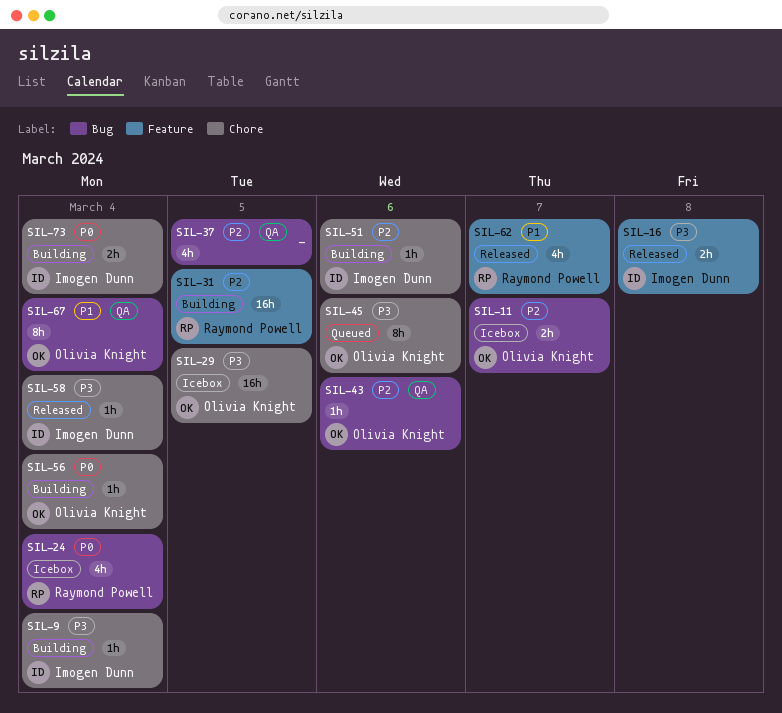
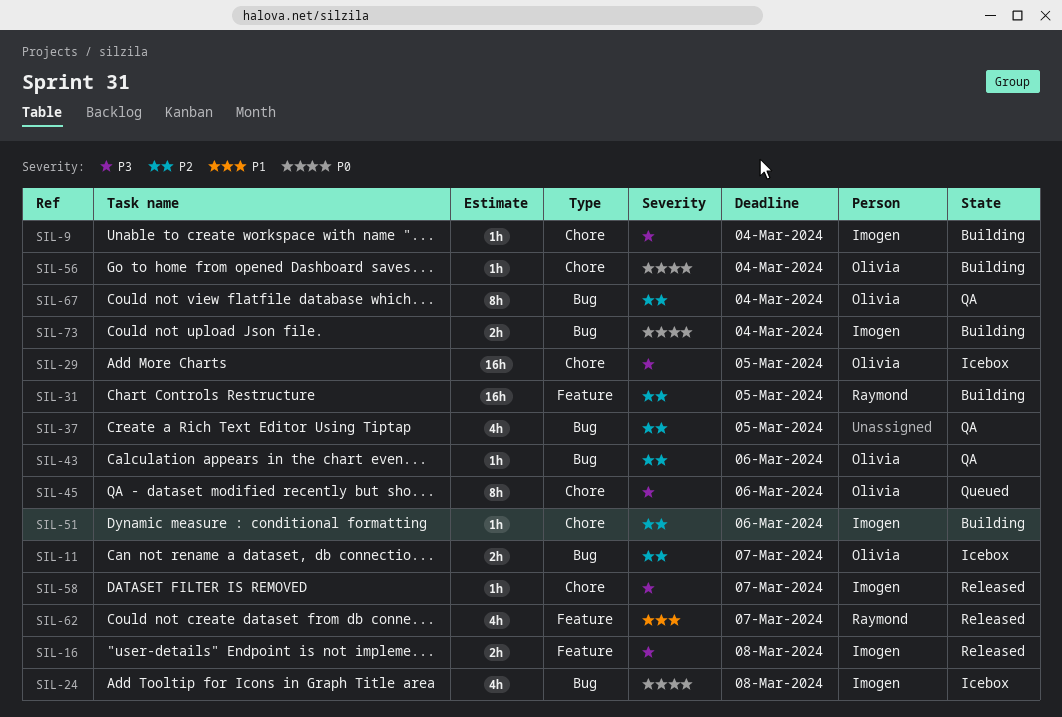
SIL-24, owner: Raymond Powell -> Imogen Dunn
SIL-24, due: Mar 4 -> Mar 8
SIL-58, due: Mar 4 -> Mar 7
SIL-67, priority: P1 -> P2
SIL-73, label: Chore -> Bug

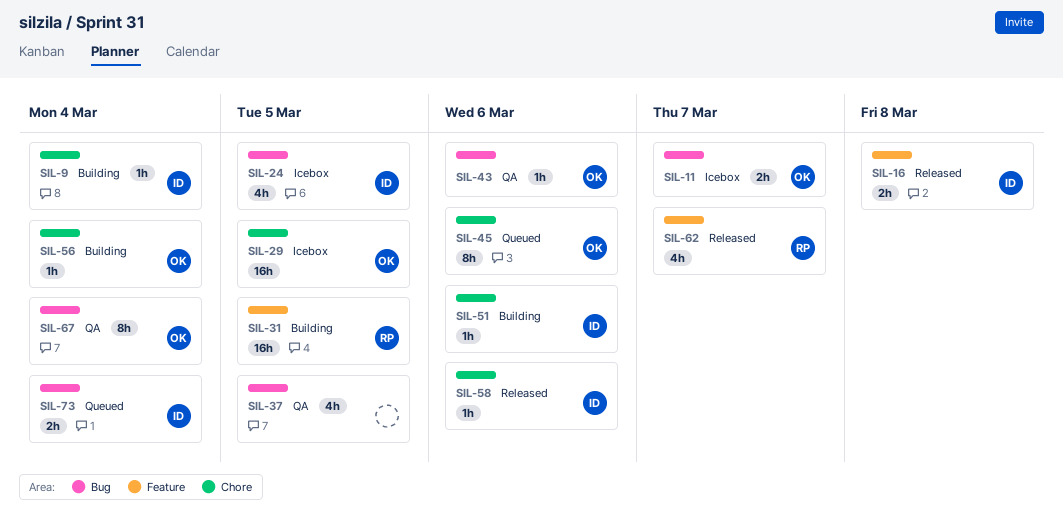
SIL-24, due: Mar 8 -> Mar 5
SIL-58, due: Mar 7 -> Mar 6
SIL-73, status: Building -> Queued

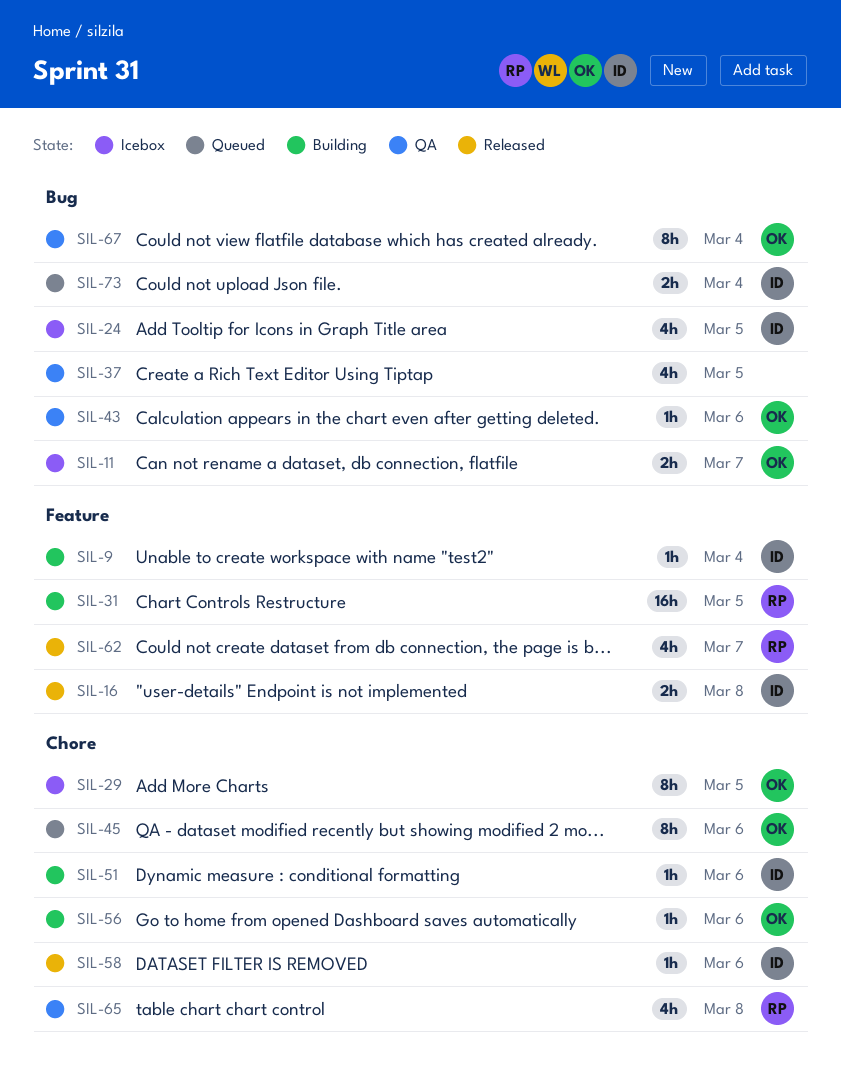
SIL-9, label: Chore -> Feature
SIL-29, estimate: 16h -> 8h
SIL-56, due: Mar 4 -> Mar 6
SIL-65: none -> present

